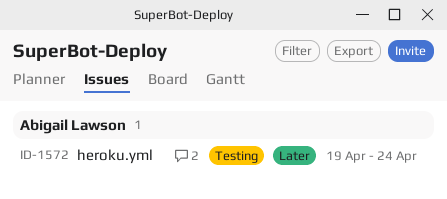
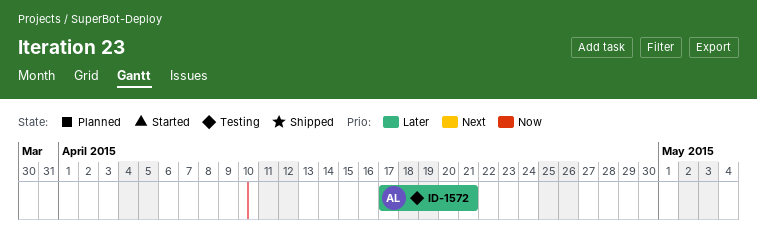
ID-1572, start: Apr 19 -> Apr 17
ID-1572, due: Apr 24 -> Apr 21

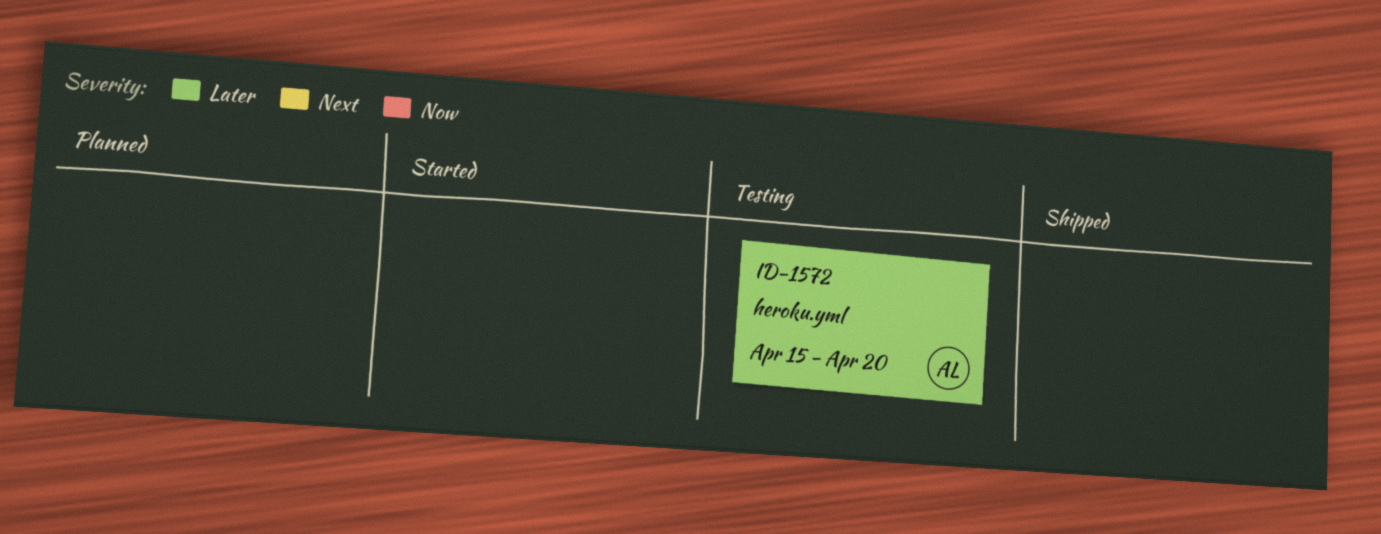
ID-1572, start: Apr 17 -> Apr 15
ID-1572, due: Apr 21 -> Apr 20

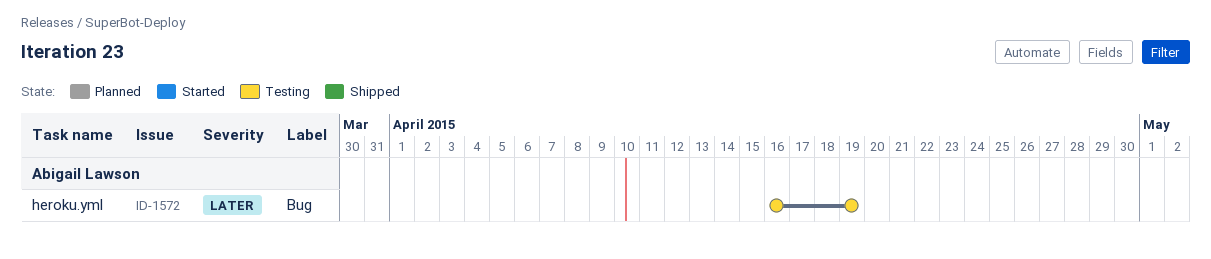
ID-1572, start: Apr 15 -> Apr 16
ID-1572, due: Apr 20 -> Apr 19

